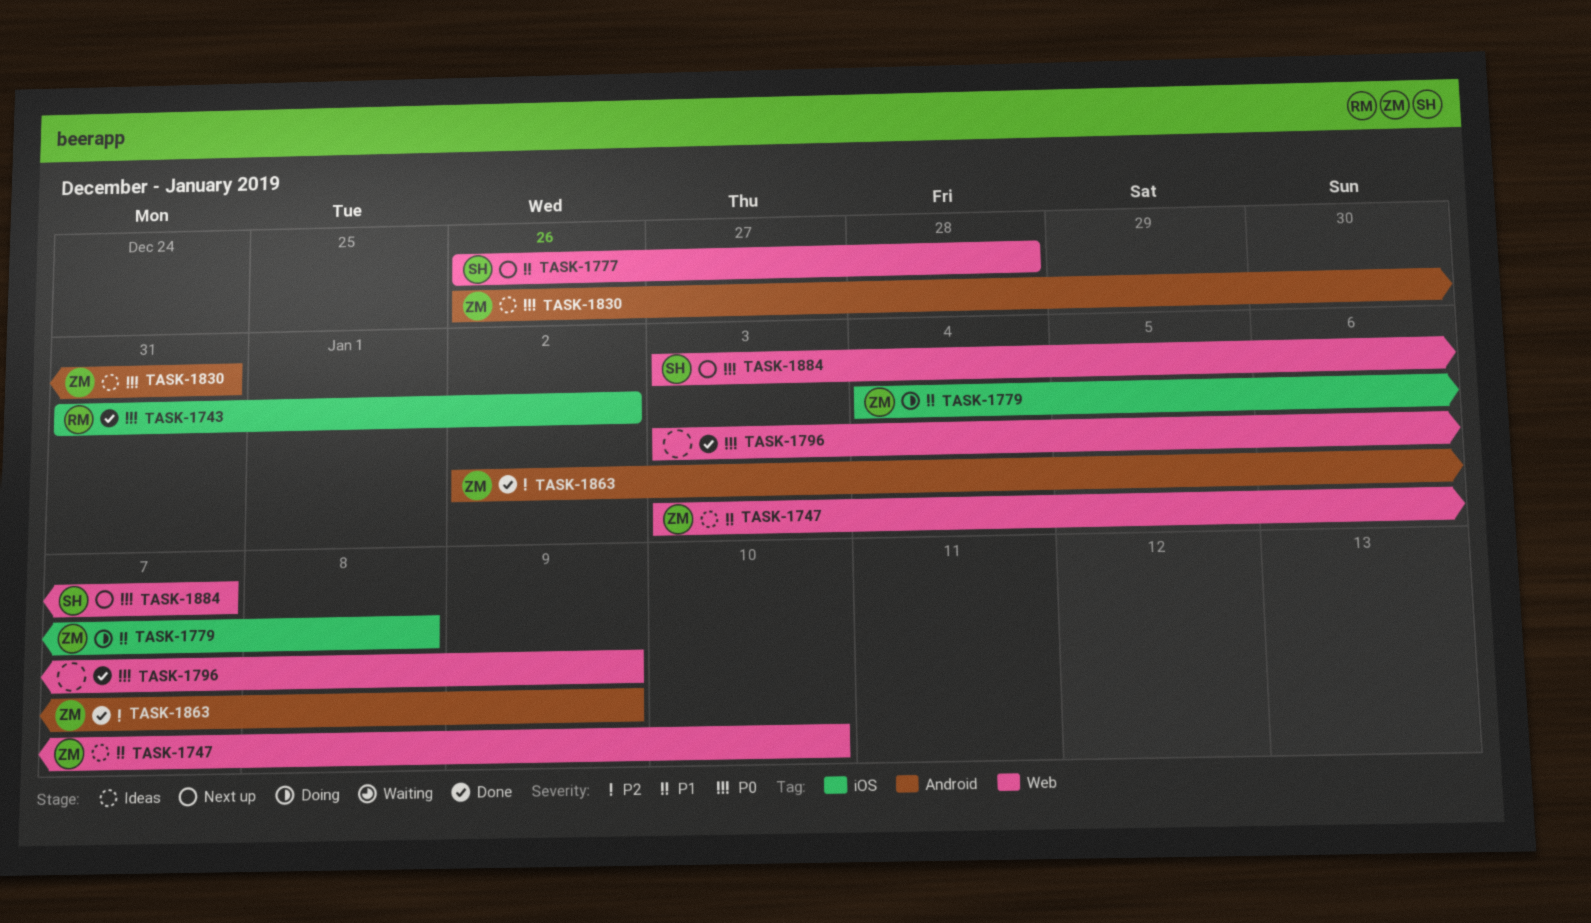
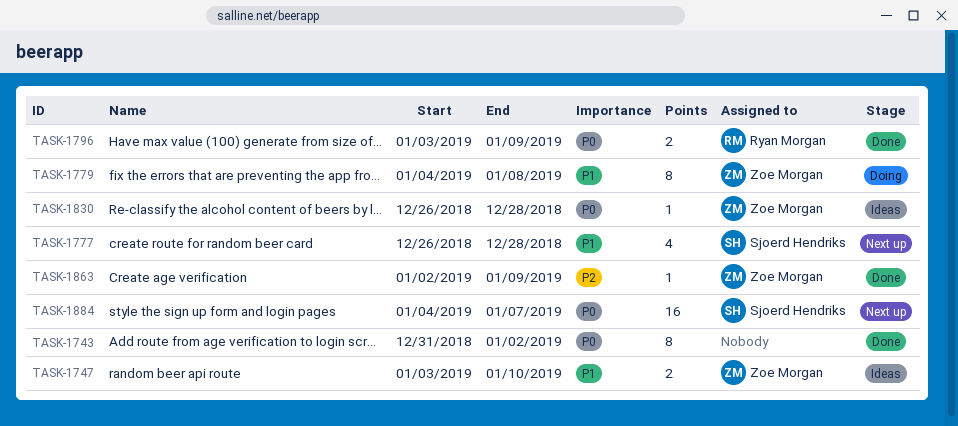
TASK-1743, owner: Ryan Morgan -> none
TASK-1796, owner: none -> Ryan Morgan
TASK-1830, due: Dec 31 -> Dec 28
TASK-1884, start: Jan 3 -> Jan 4

